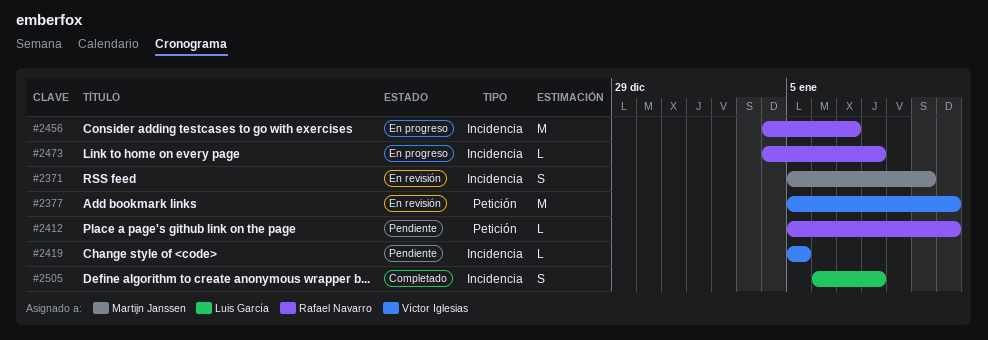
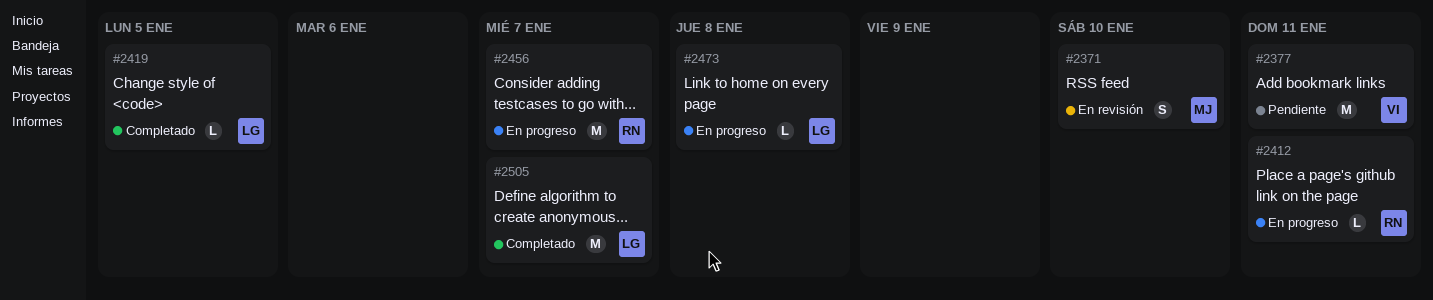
#2377, status: En revisión -> Pendiente
#2412, status: Pendiente -> En progreso
#2419, status: Pendiente -> Completado
#2419, owner: Víctor Iglesias -> Luis García
#2473, owner: Rafael Navarro -> Luis García
#2505, estimate: S -> M
#2505, due: Jan 8 -> Jan 7

